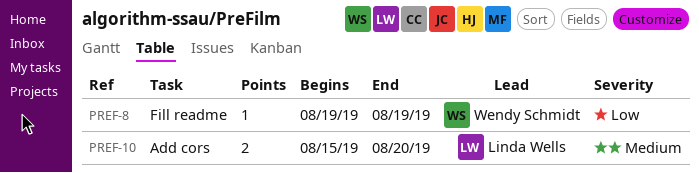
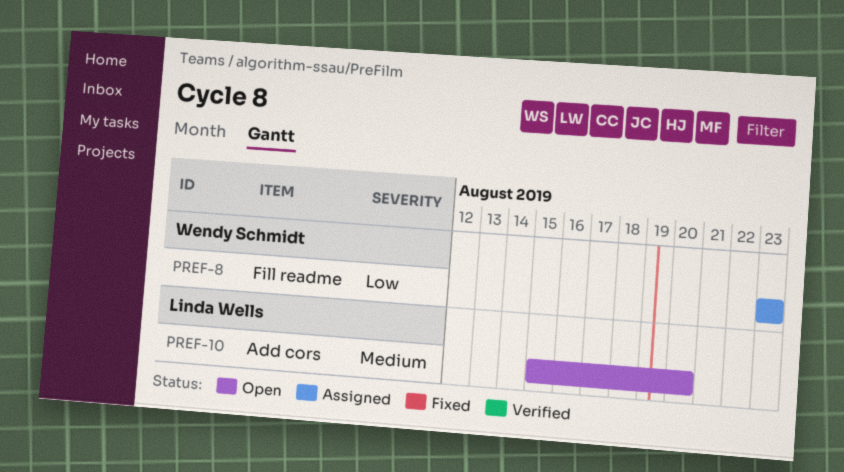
PREF-8, start: Aug 19 -> Aug 23
PREF-8, due: Aug 19 -> Aug 23

